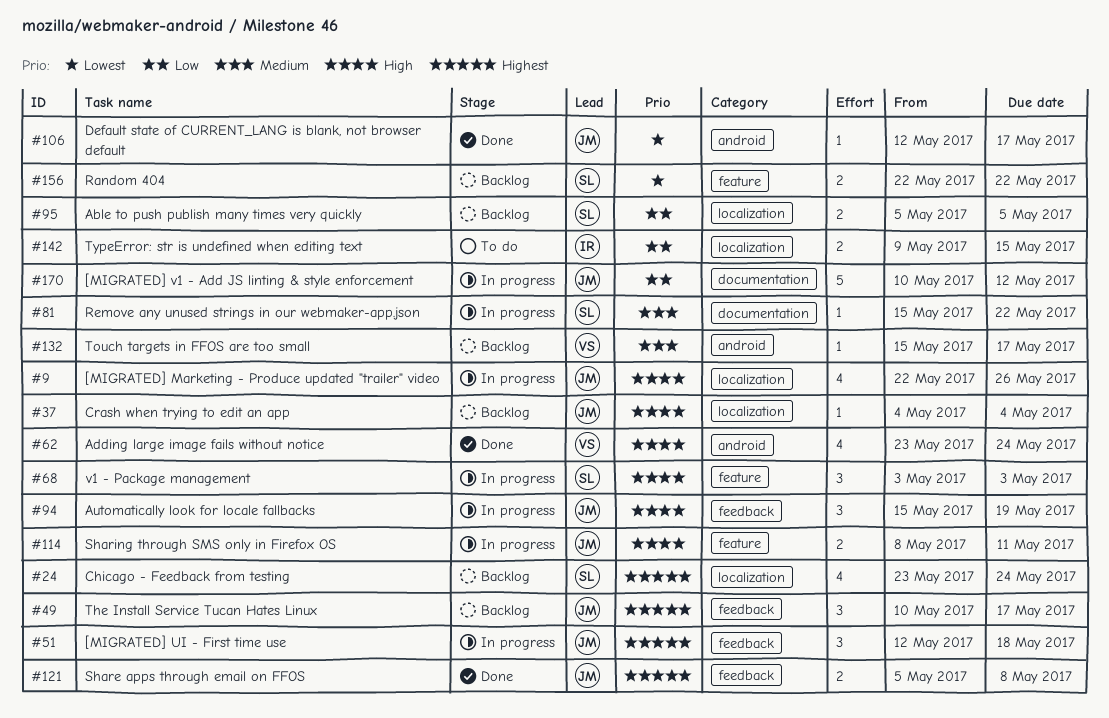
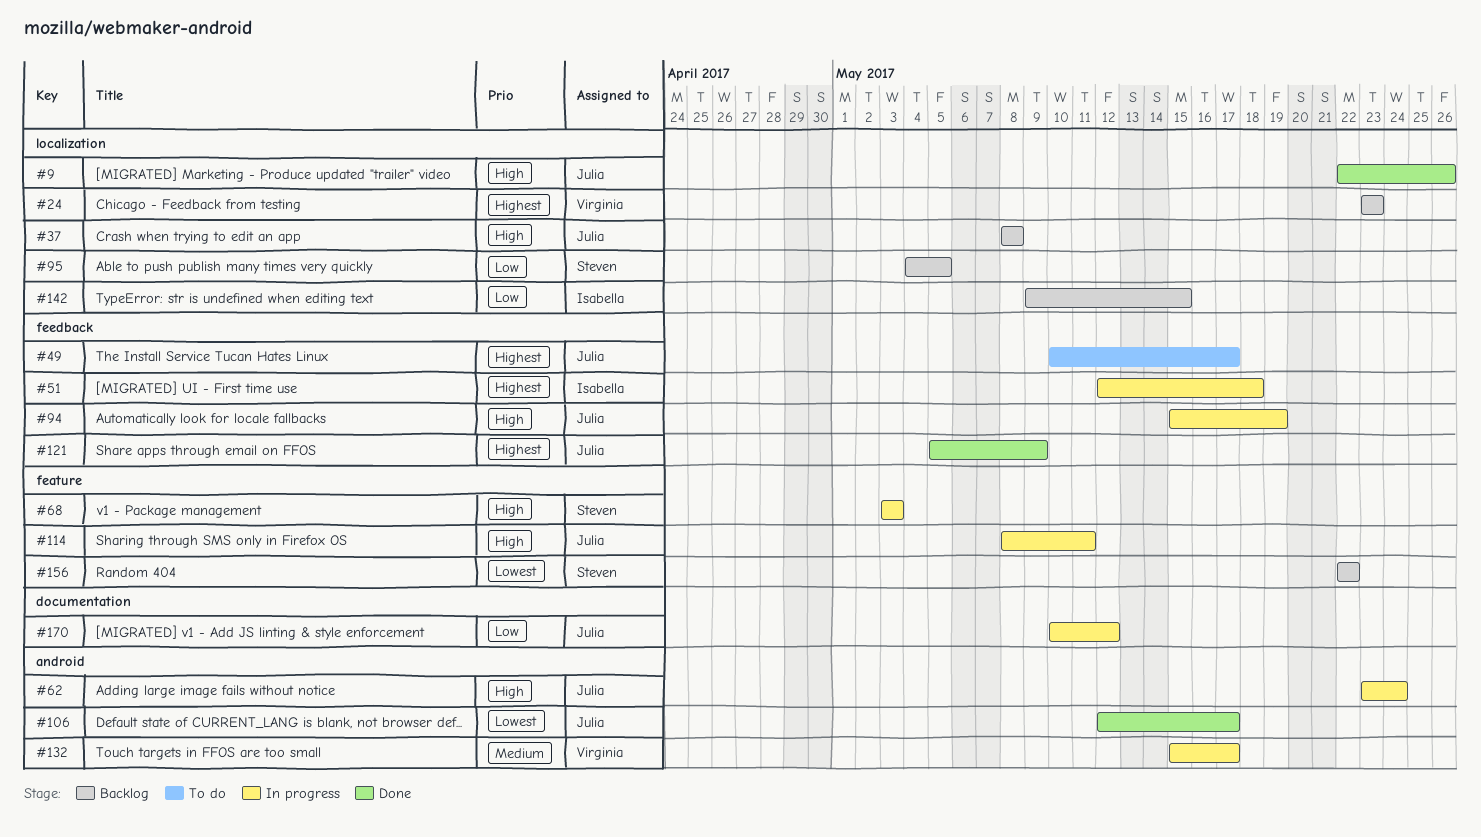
#9, status: In progress -> Done
#24, owner: Steven -> Virginia
#24, due: May 24 -> May 23
#37, start: May 4 -> May 8
#37, due: May 4 -> May 8
#49, status: Backlog -> To do
#51, owner: Julia -> Isabella
#62, status: Done -> In progress
#62, owner: Virginia -> Julia
#81: present -> none
#95, start: May 5 -> May 4
#121, due: May 8 -> May 9
#132, status: Backlog -> In progress
#142, status: To do -> Backlog

